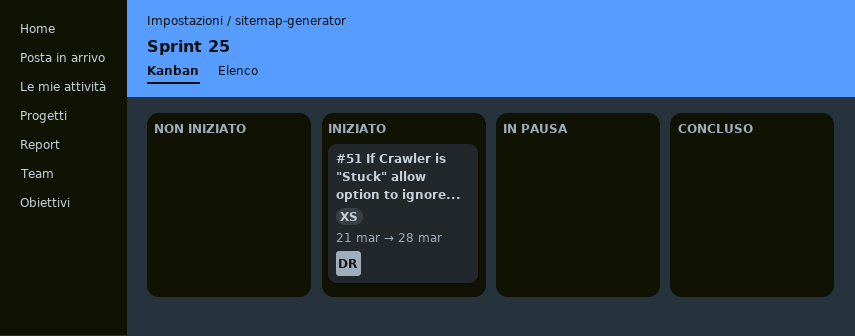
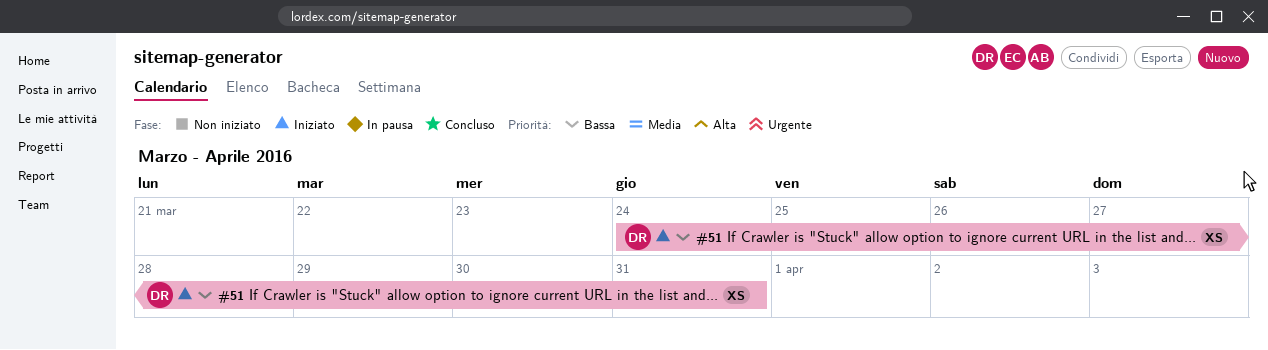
#51, start: Mar 21 -> Mar 24
#51, due: Mar 28 -> Mar 31

